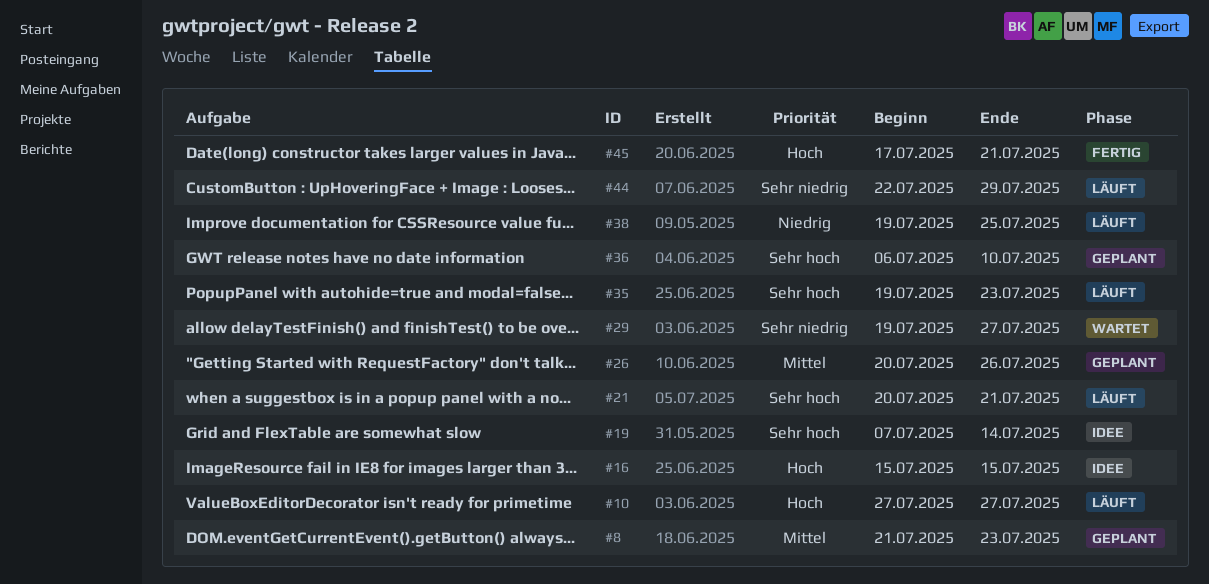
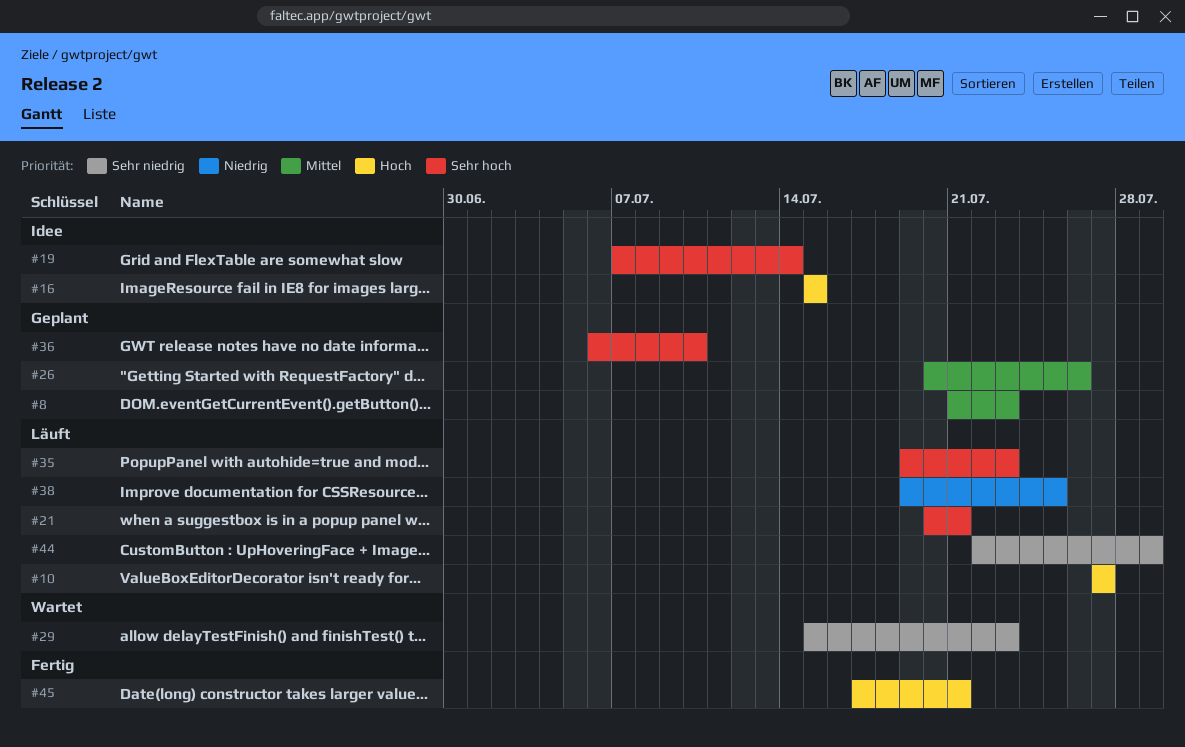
#29, start: Jul 19 -> Jul 15
#29, due: Jul 27 -> Jul 23

